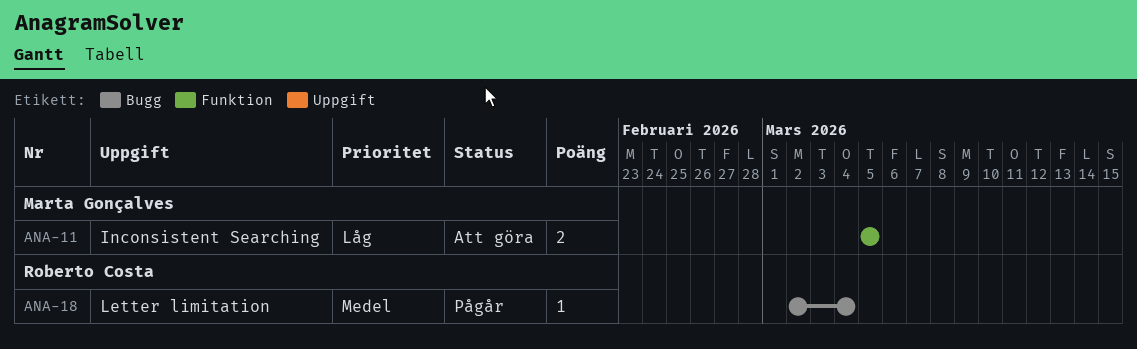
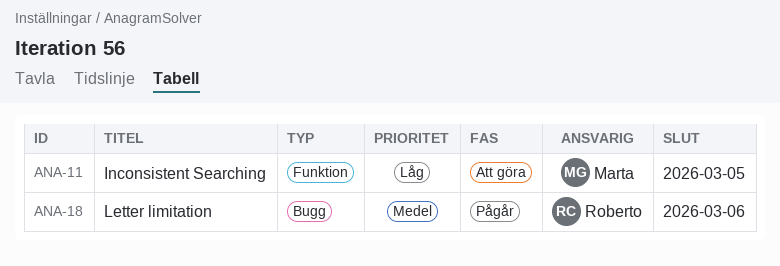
ANA-18, due: Mar 4 -> Mar 6

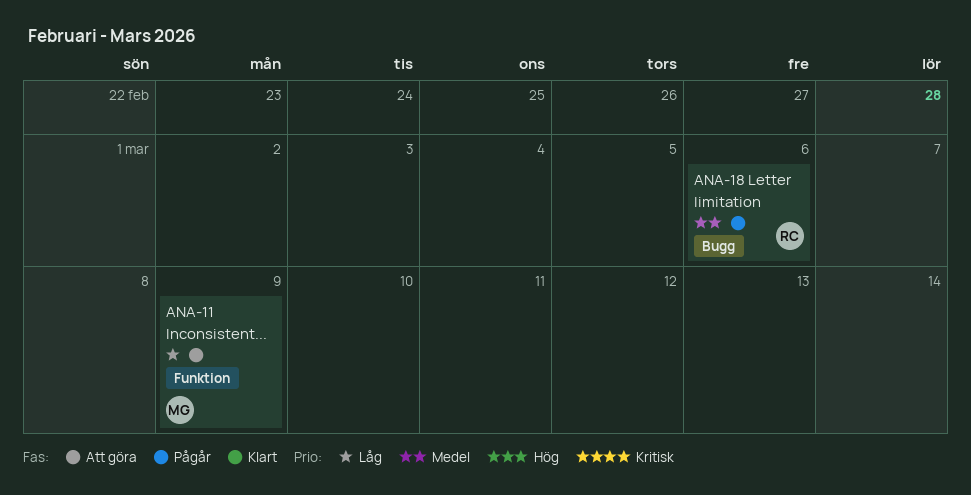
ANA-11, due: Mar 5 -> Mar 9

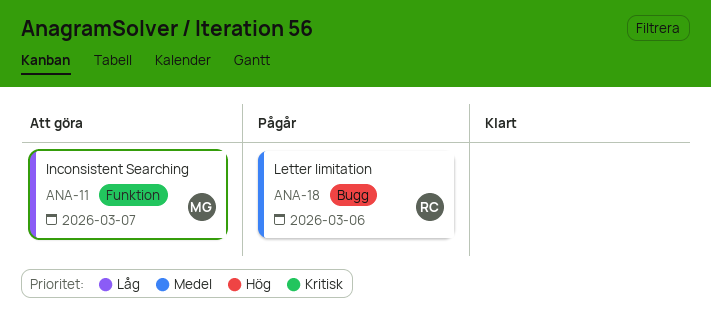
ANA-11, due: Mar 9 -> Mar 7

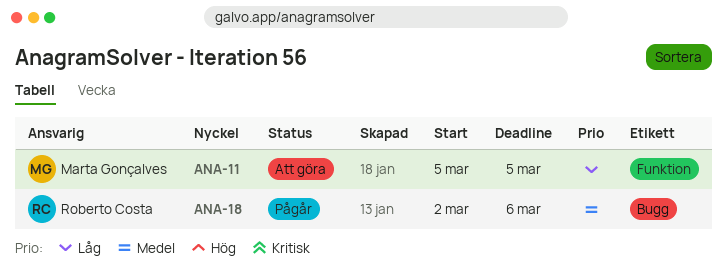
ANA-11, due: Mar 7 -> Mar 5

